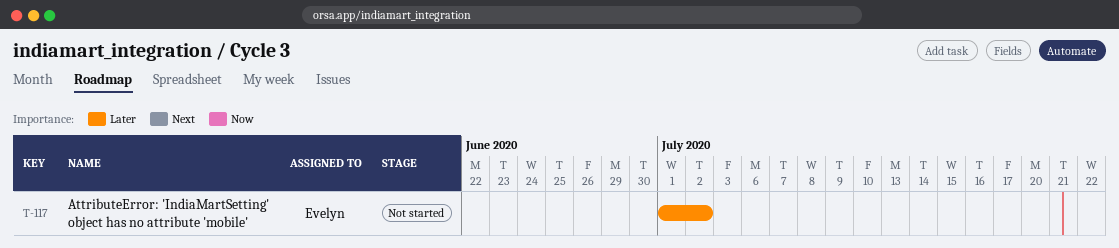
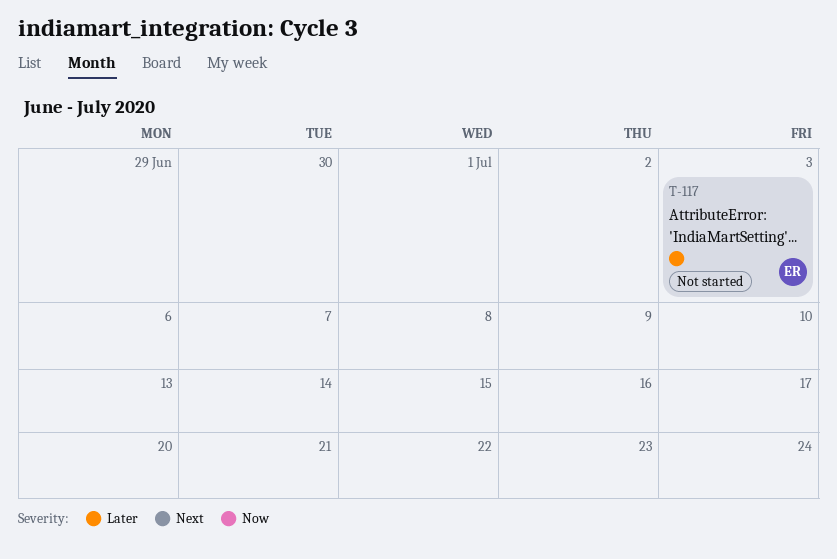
T-117, due: Jul 2 -> Jul 3

